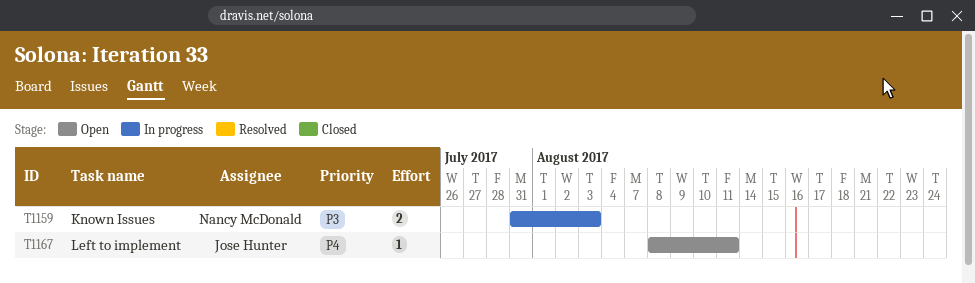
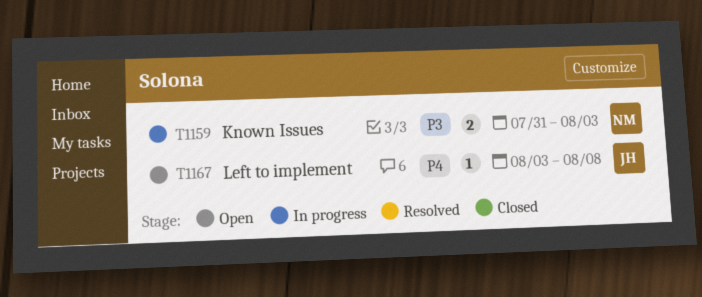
T1167, start: Aug 8 -> Aug 3
T1167, due: Aug 11 -> Aug 8

